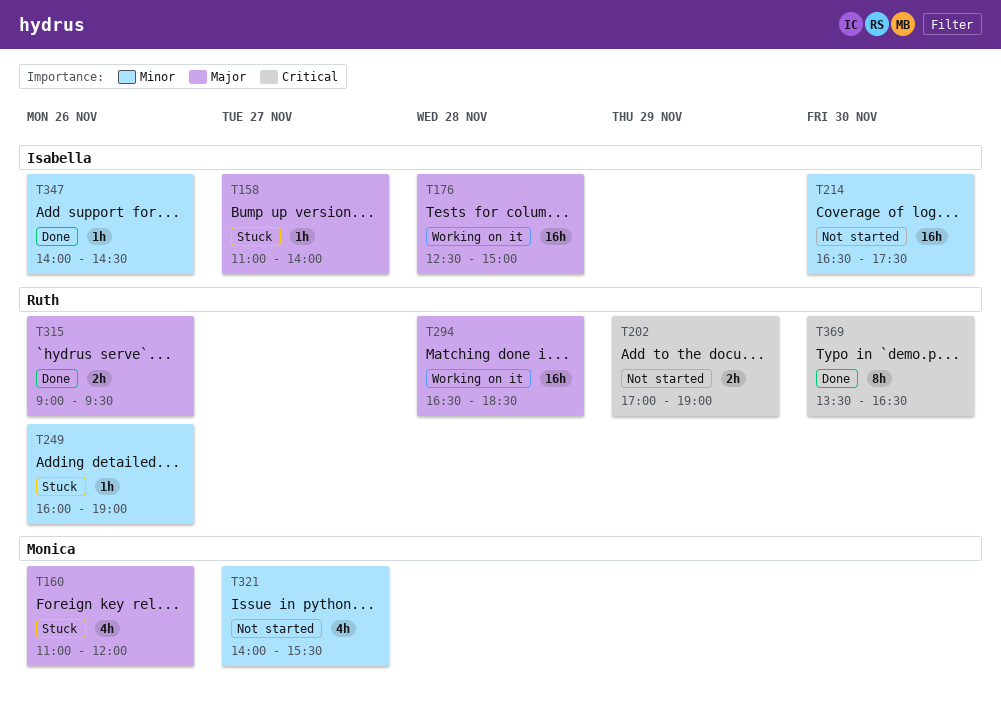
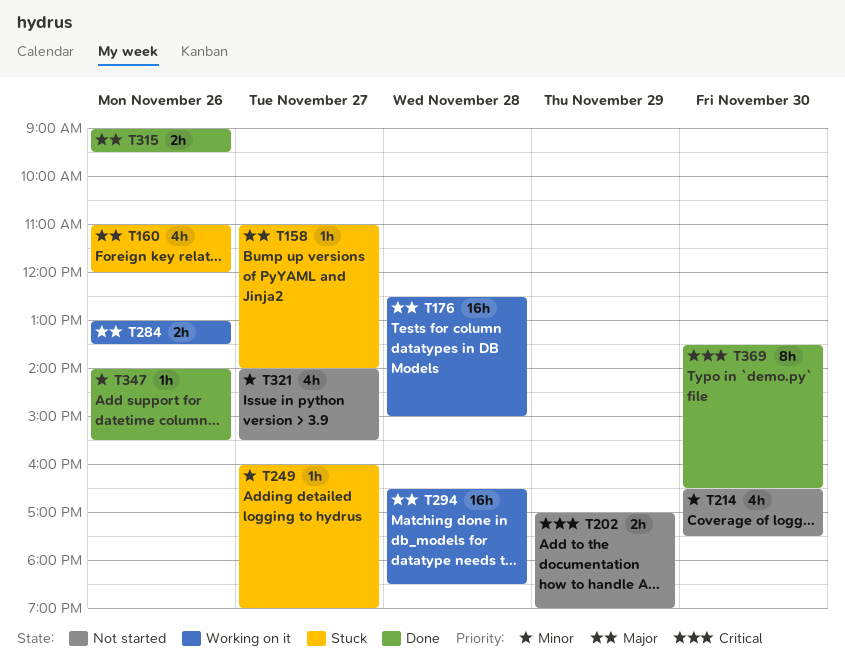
T214, estimate: 16h -> 4h
T249, day: Nov 26 -> Nov 27
T284: none -> present
T347, ends: 14:30 -> 15:30

